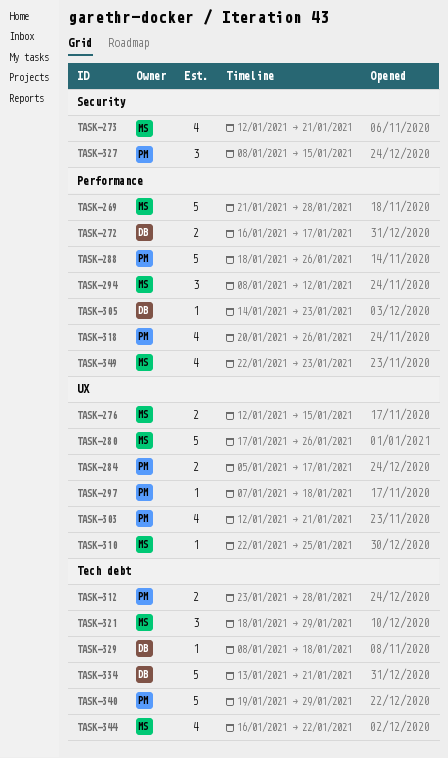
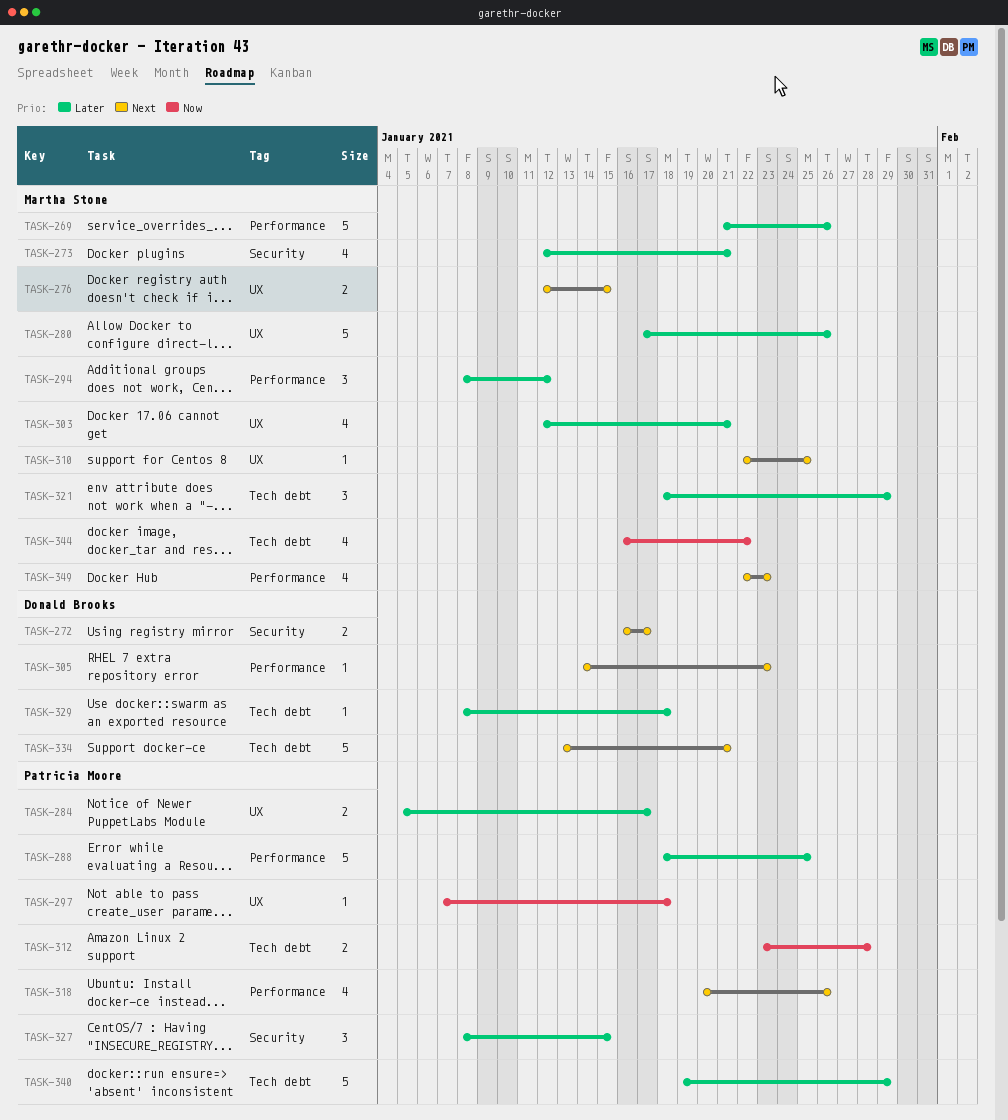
TASK-269, due: Jan 28 -> Jan 26
TASK-272, label: Performance -> Security
TASK-288, due: Jan 26 -> Jan 25
TASK-303, owner: Patricia Moore -> Martha Stone

